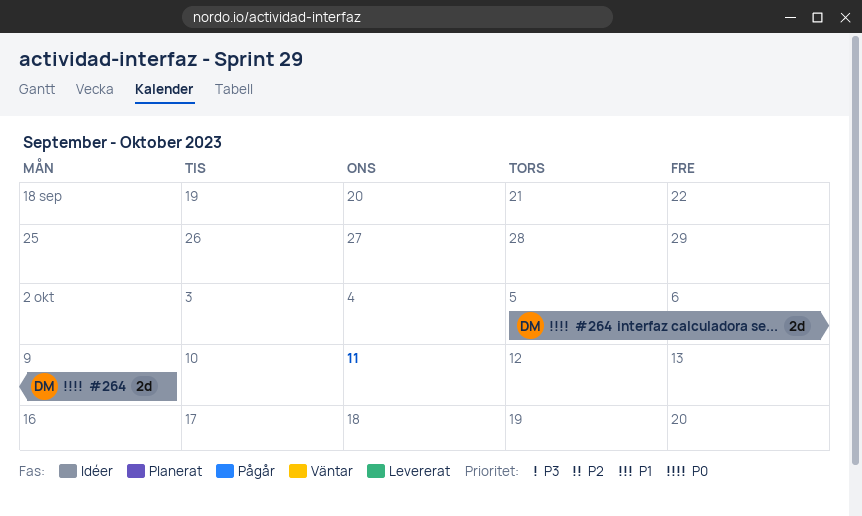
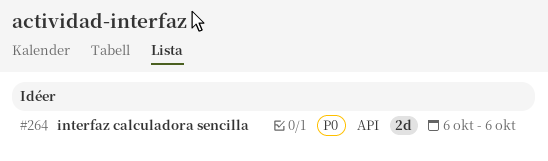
#264, start: Oct 5 -> Oct 6
#264, due: Oct 9 -> Oct 6

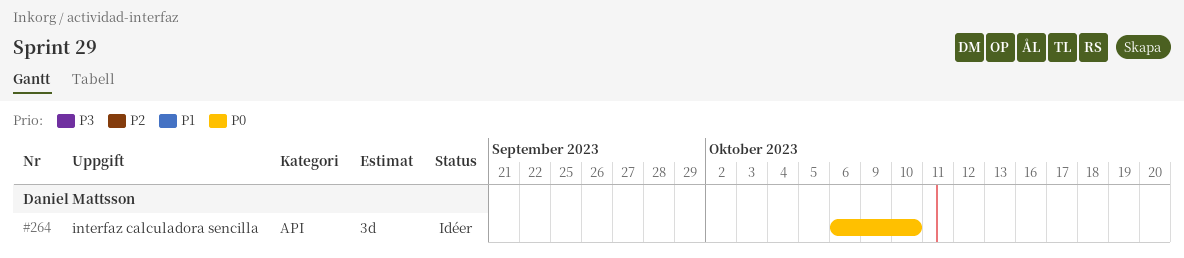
#264, estimate: 2d -> 3d
#264, due: Oct 6 -> Oct 10

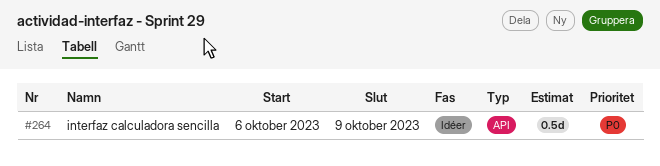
#264, estimate: 3d -> 0.5d
#264, due: Oct 10 -> Oct 9

